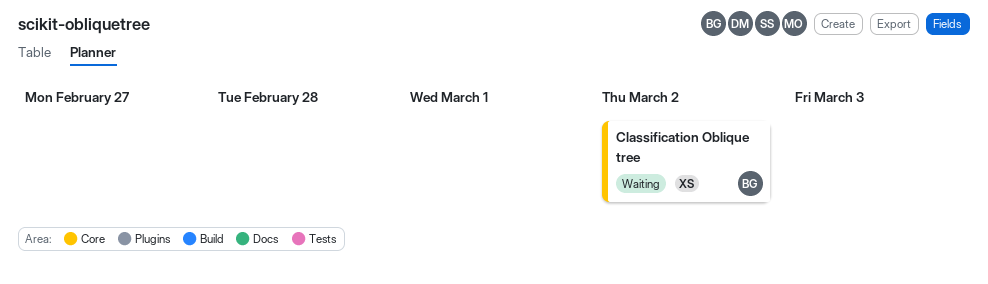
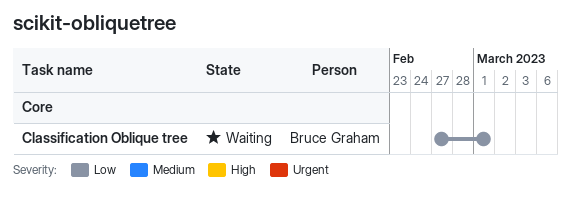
Classification Oblique tree, due: Mar 2 -> Mar 1

